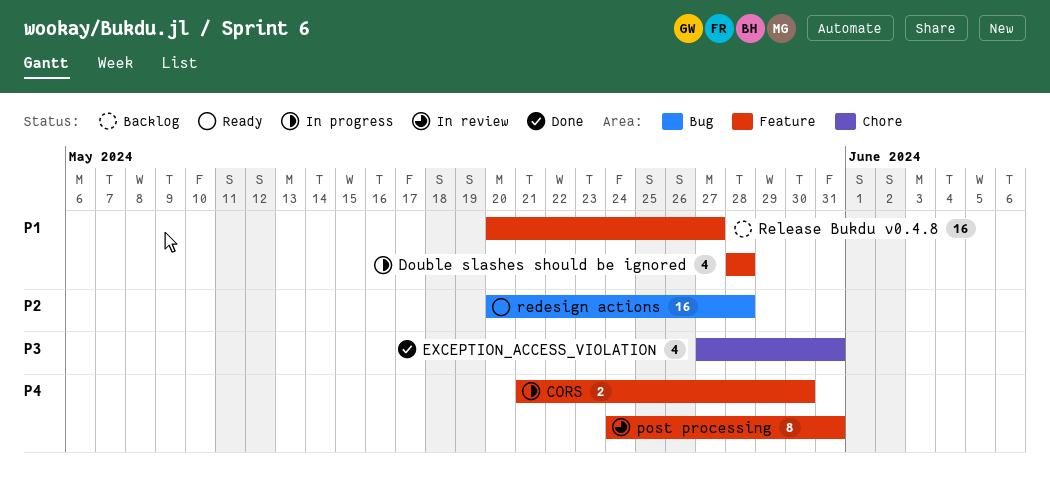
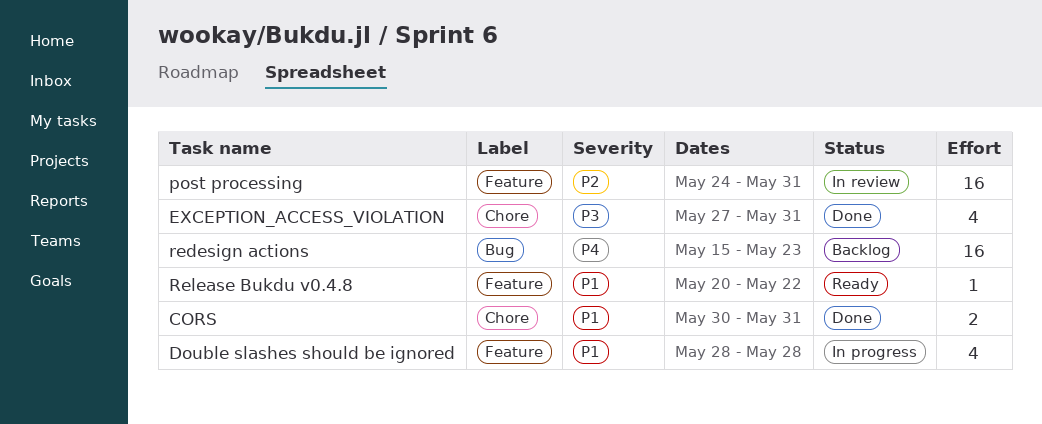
CORS, status: In progress -> Done
CORS, priority: P4 -> P1
CORS, label: Feature -> Chore
CORS, start: May 21 -> May 30
CORS, due: May 30 -> May 31
post processing, priority: P4 -> P2
post processing, estimate: 8 -> 16
redesign actions, status: Ready -> Backlog
redesign actions, priority: P2 -> P4
redesign actions, start: May 20 -> May 15
redesign actions, due: May 28 -> May 23
Release Bukdu v0.4.8, status: Backlog -> Ready
Release Bukdu v0.4.8, estimate: 16 -> 1
Release Bukdu v0.4.8, due: May 27 -> May 22

